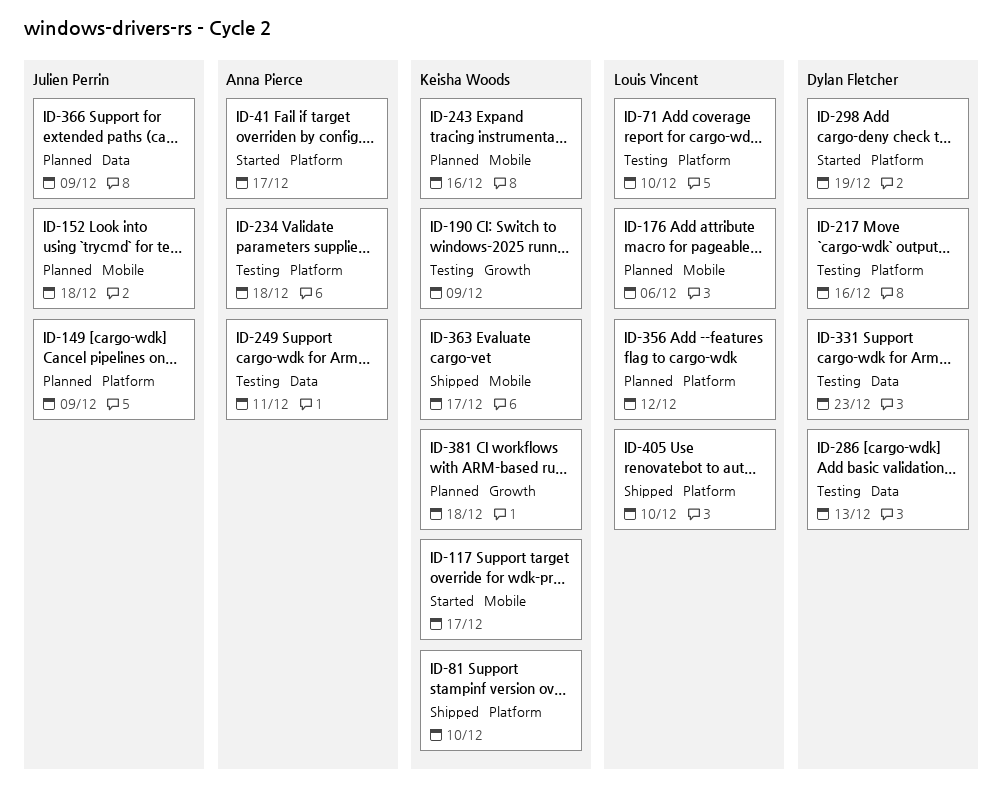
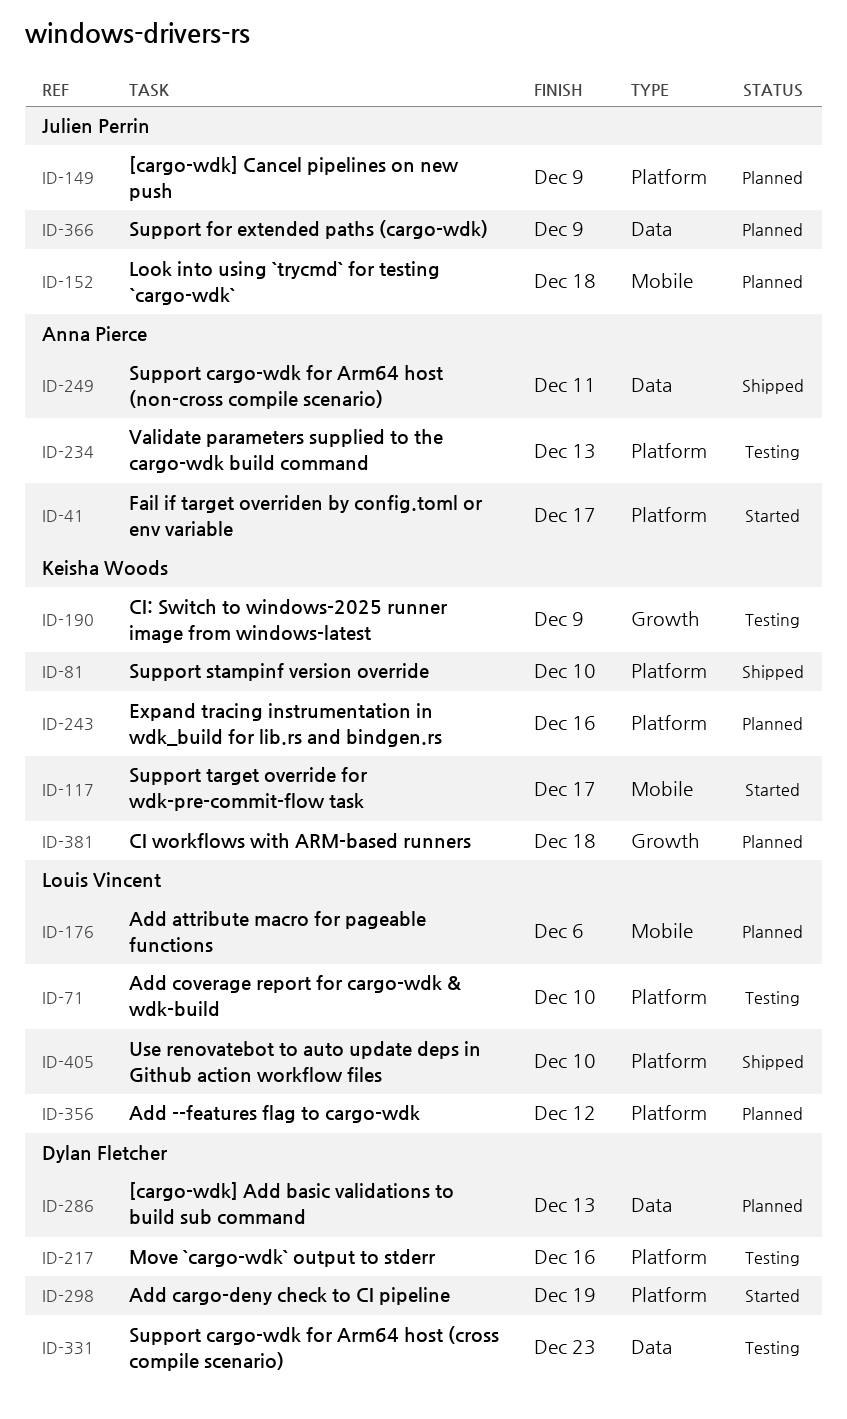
ID-234, due: Dec 18 -> Dec 13
ID-243, label: Mobile -> Platform
ID-249, status: Testing -> Shipped
ID-286, status: Testing -> Planned
ID-363: present -> none

